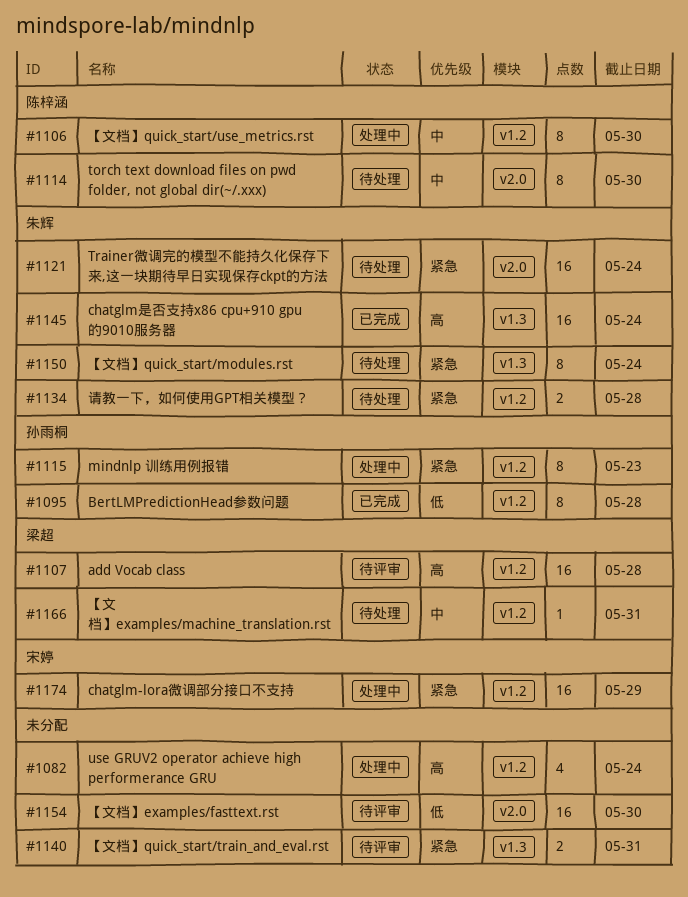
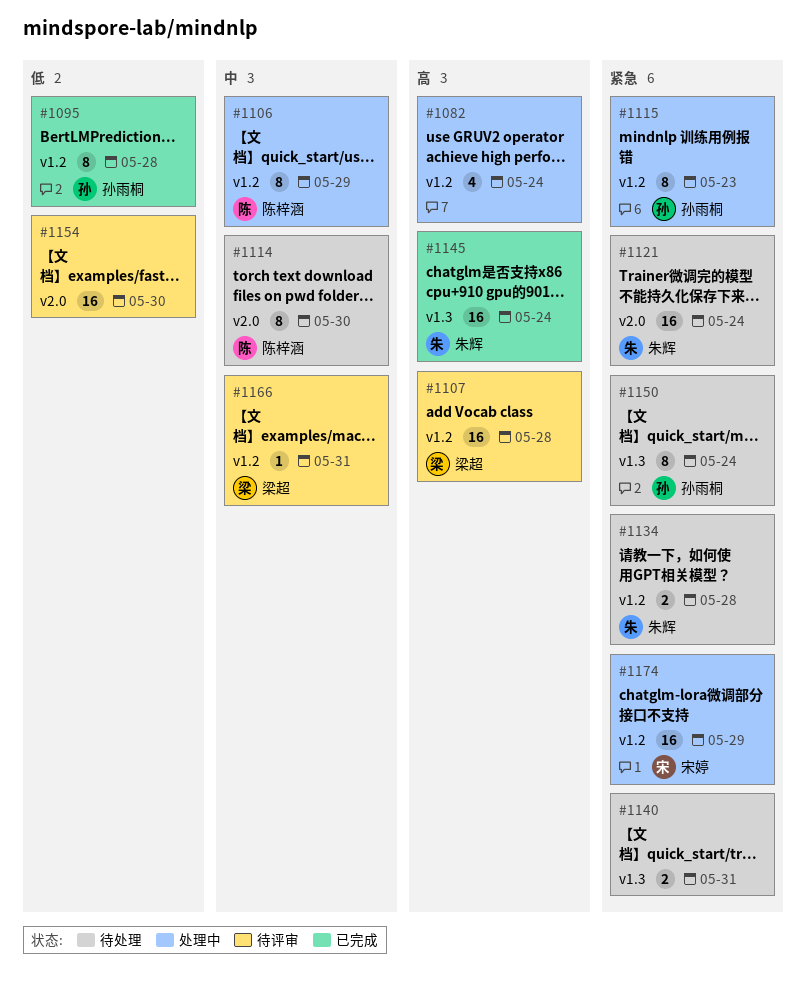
#1106, due: May 30 -> May 29
#1140, status: 待评审 -> 待处理
#1150, owner: 朱辉 -> 孙雨桐
#1166, status: 待处理 -> 待评审

